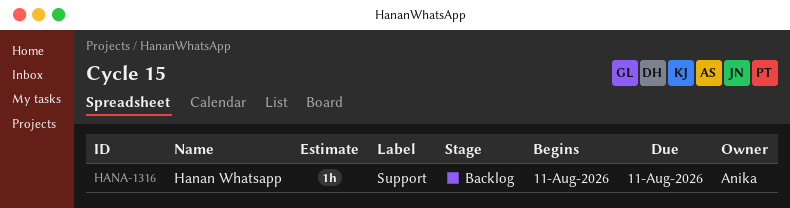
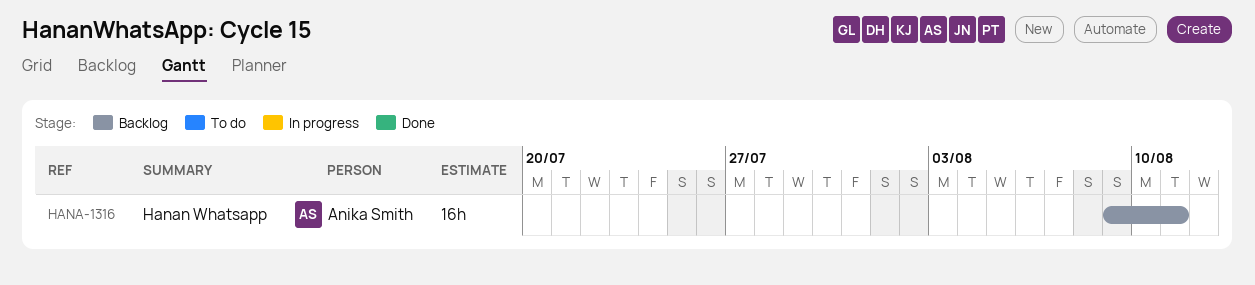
HANA-1316, estimate: 1h -> 16h
HANA-1316, start: Aug 11 -> Aug 9

